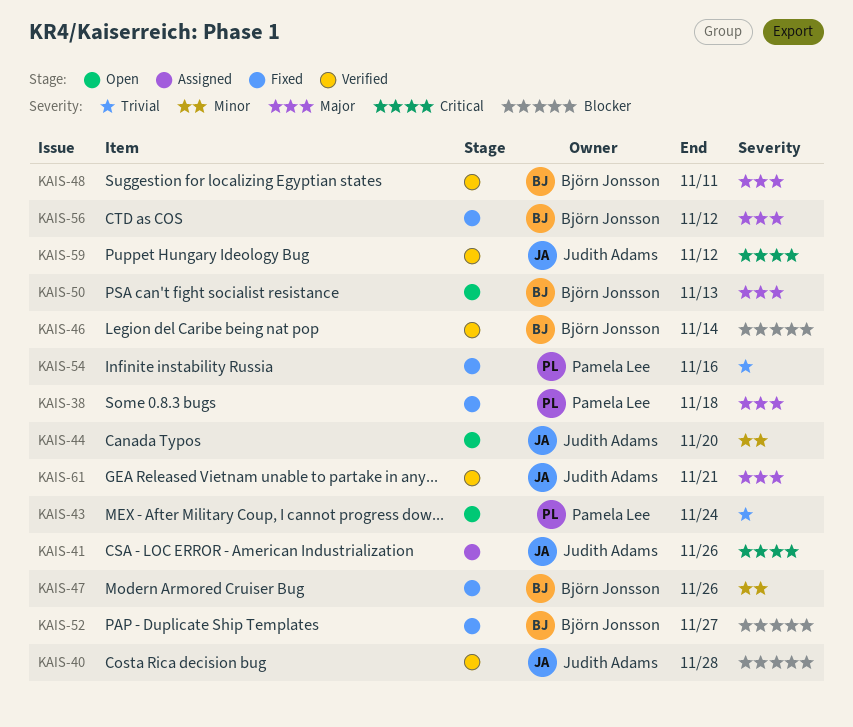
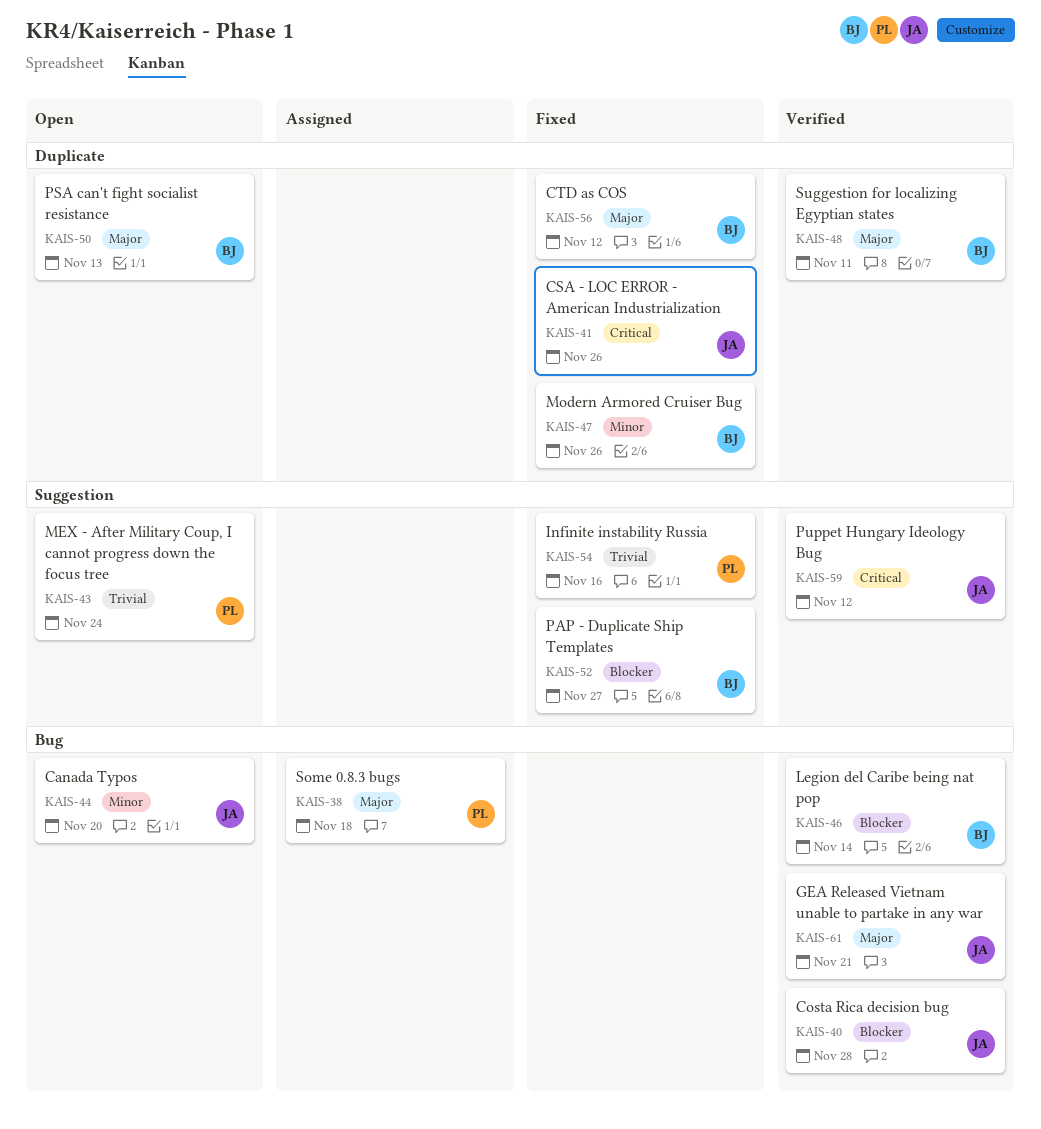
KAIS-38, status: Fixed -> Assigned
KAIS-41, status: Assigned -> Fixed

